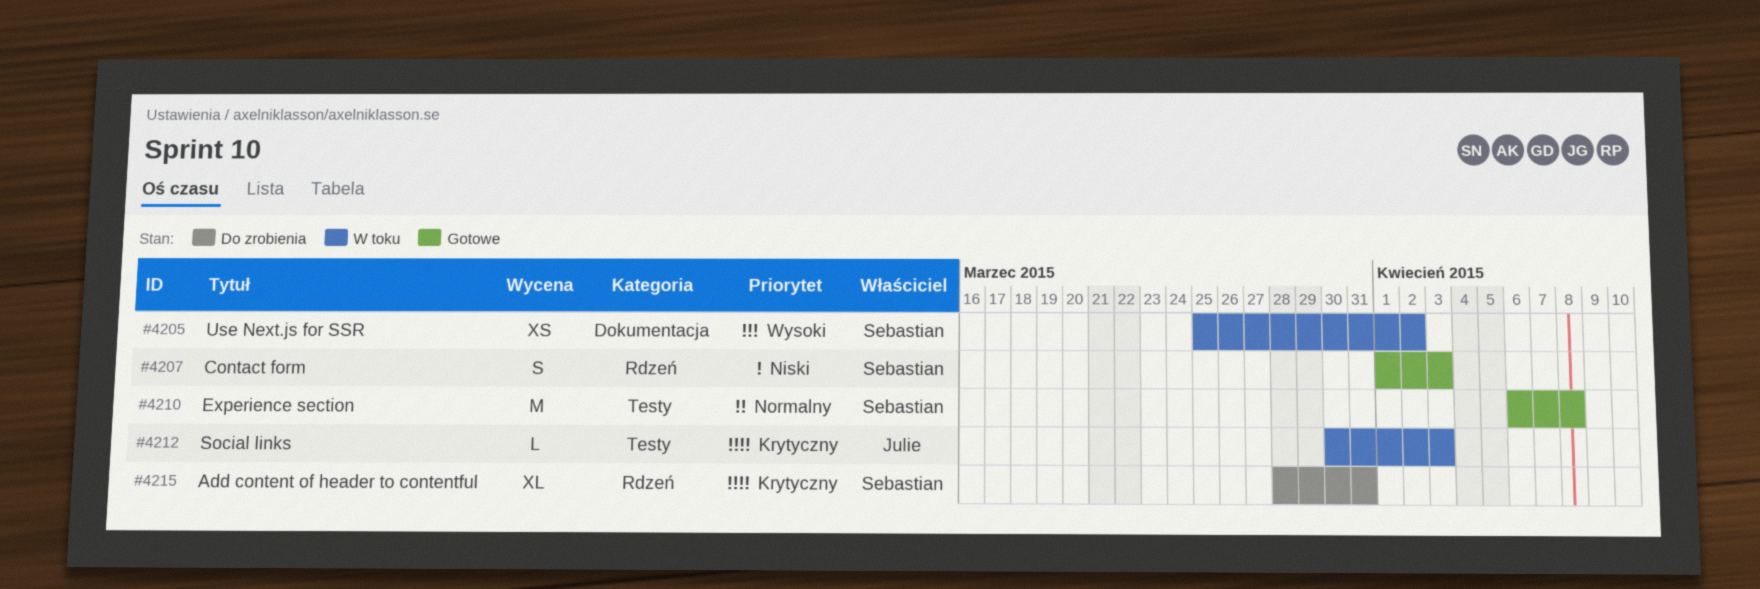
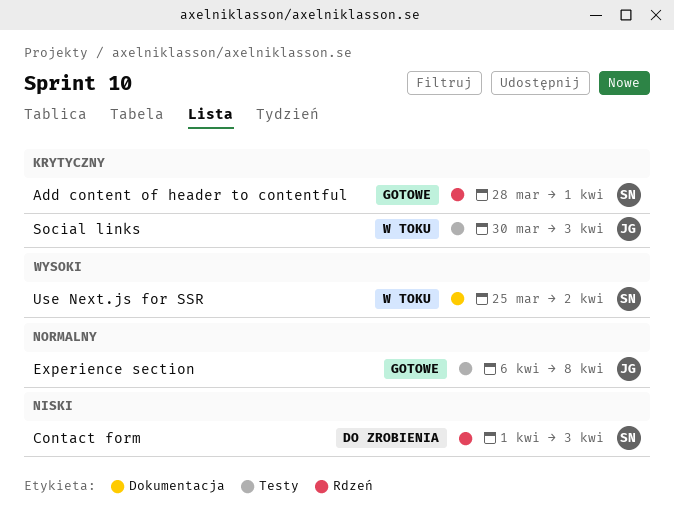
Add content of header to contentful, status: Do zrobienia -> Gotowe
Add content of header to contentful, due: Mar 31 -> Apr 1
Contact form, status: Gotowe -> Do zrobienia
Experience section, owner: Sebastian -> Julie

